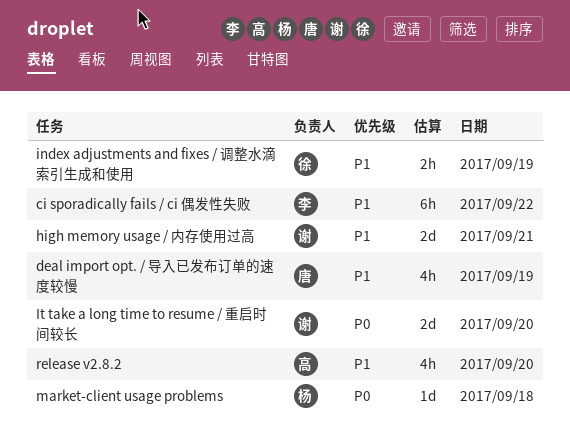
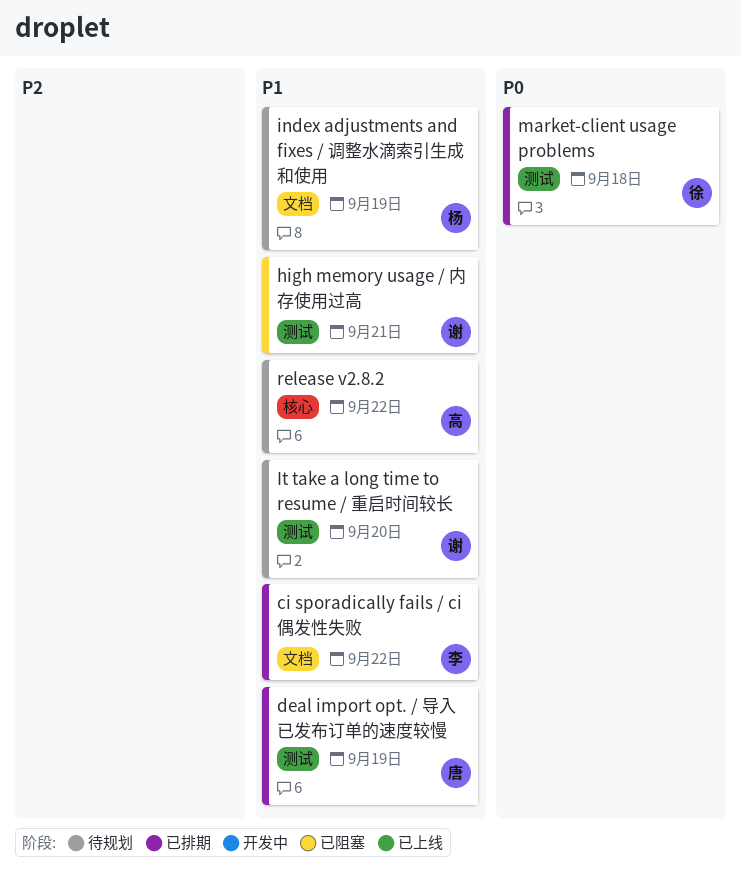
index adjustments and fixes / 调整水滴索引生成和使用, owner: 徐 -> 杨
It take a long time to resume / 重启时间较长, priority: P0 -> P1
market-client usage problems, owner: 杨 -> 徐
release v2.8.2, day: Sep 20 -> Sep 22

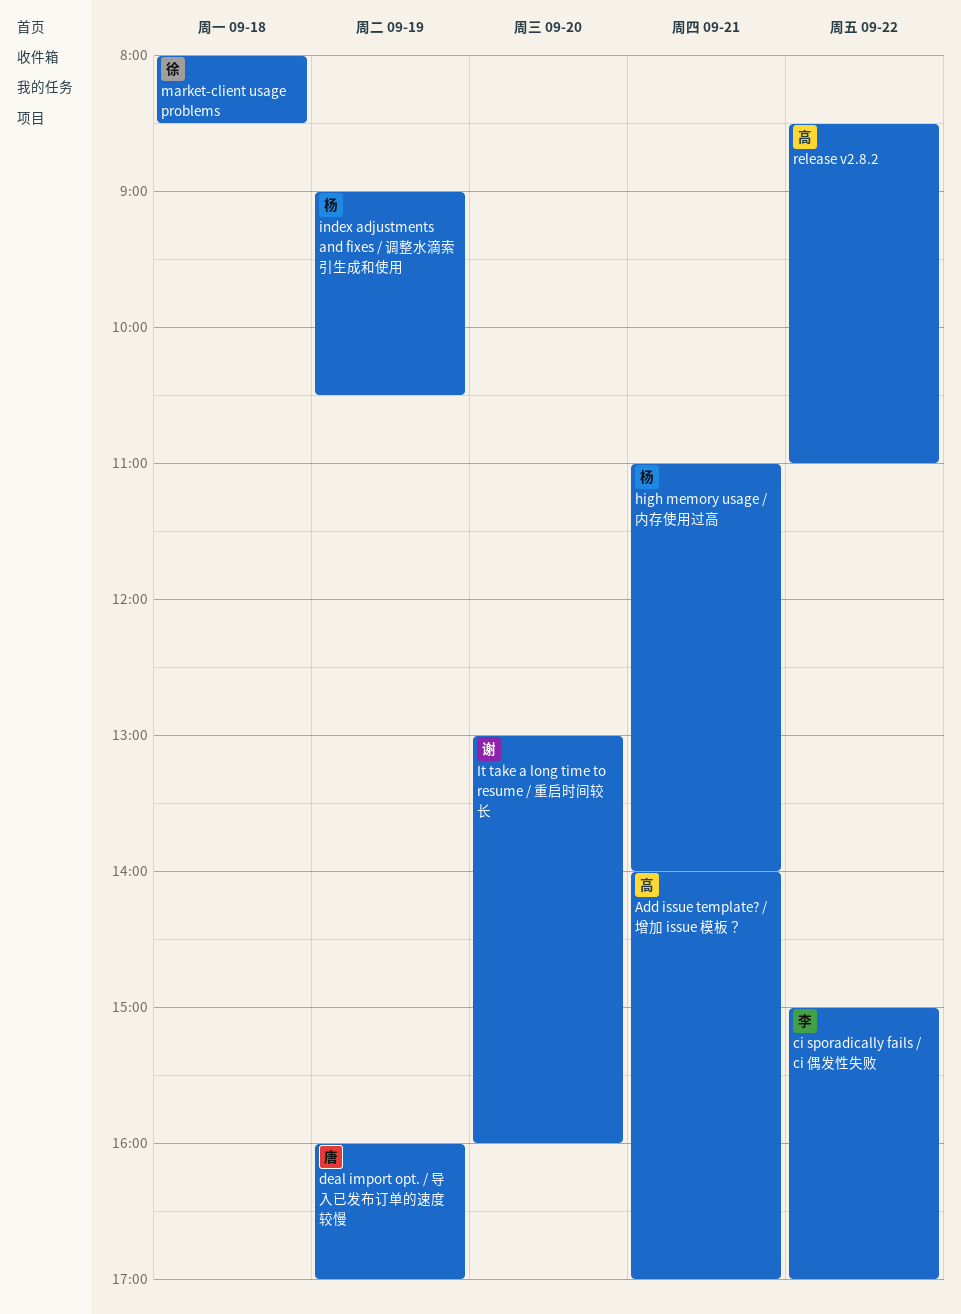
Add issue template? / 增加 issue 模板？: none -> present
high memory usage / 内存使用过高, owner: 谢 -> 杨

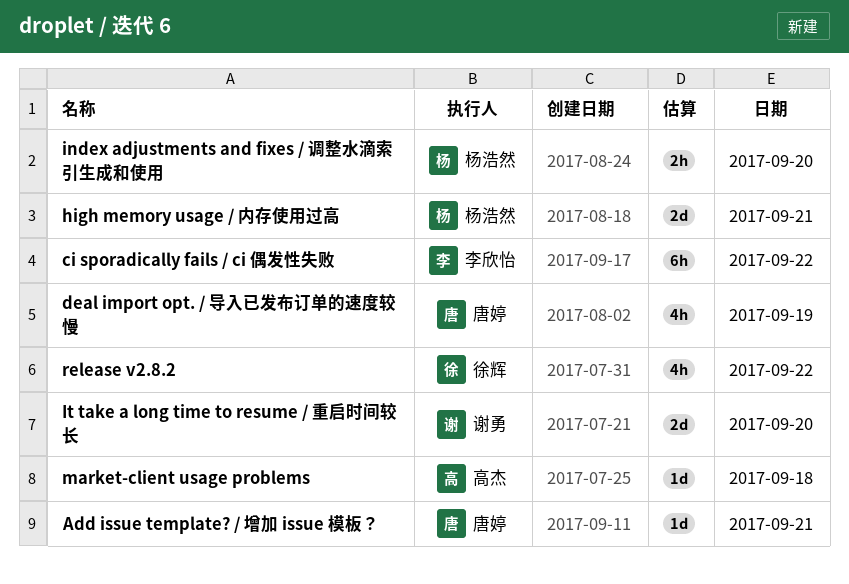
Add issue template? / 增加 issue 模板？, owner: 高杰 -> 唐婷
index adjustments and fixes / 调整水滴索引生成和使用, day: Sep 19 -> Sep 20
market-client usage problems, owner: 徐辉 -> 高杰
release v2.8.2, owner: 高杰 -> 徐辉

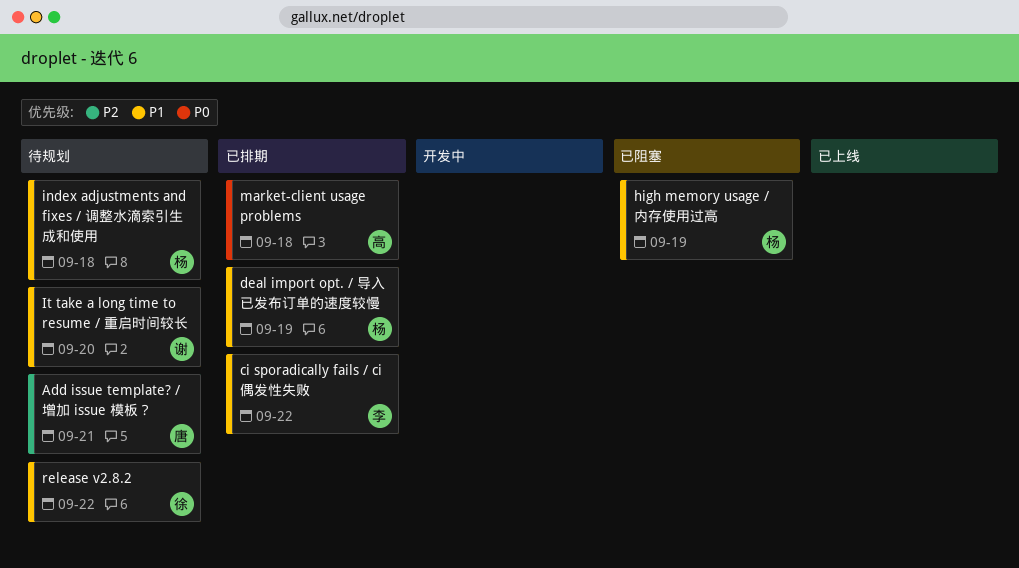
deal import opt. / 导入已发布订单的速度较慢, owner: 唐婷 -> 杨浩然
high memory usage / 内存使用过高, day: Sep 21 -> Sep 19
index adjustments and fixes / 调整水滴索引生成和使用, day: Sep 20 -> Sep 18

